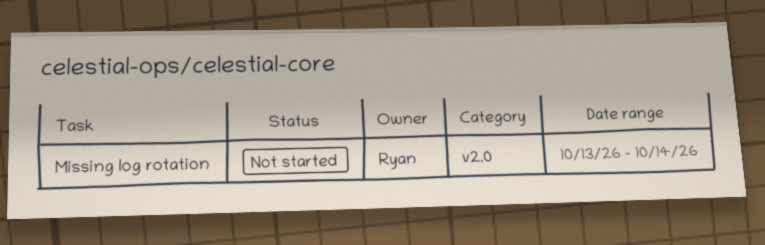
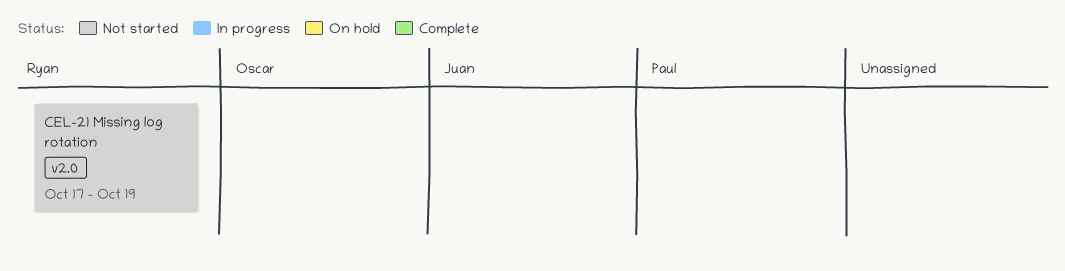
Missing log rotation, start: Oct 13 -> Oct 17
Missing log rotation, due: Oct 14 -> Oct 19

